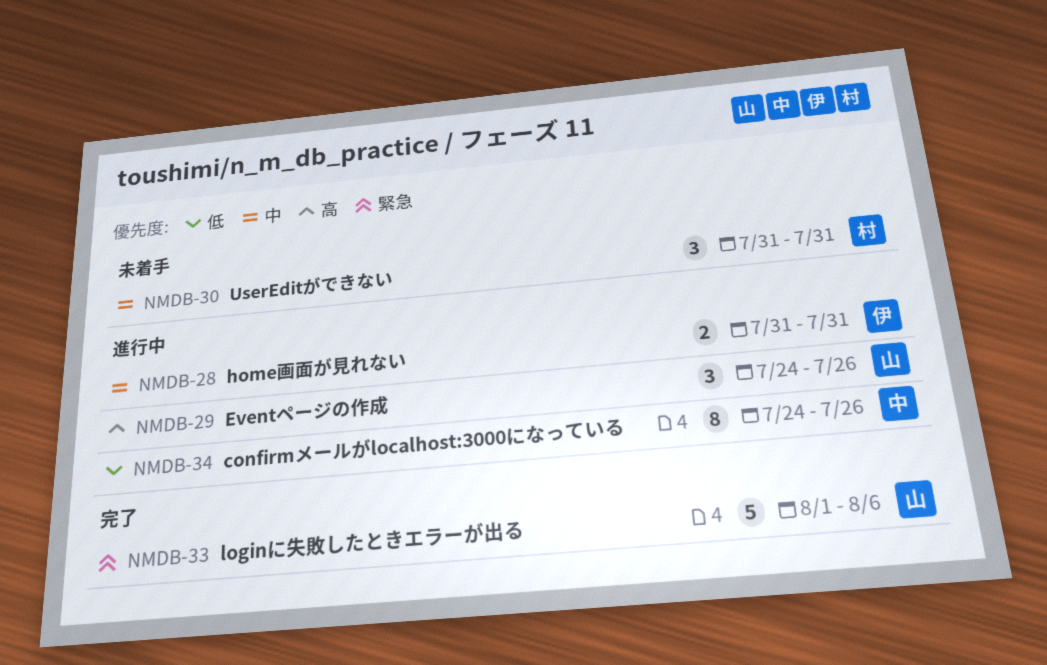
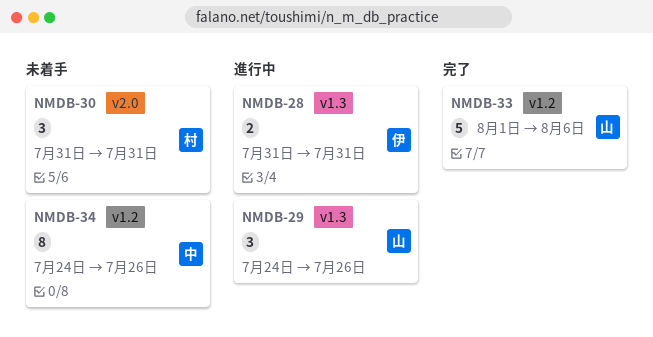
NMDB-34, status: 進行中 -> 未着手

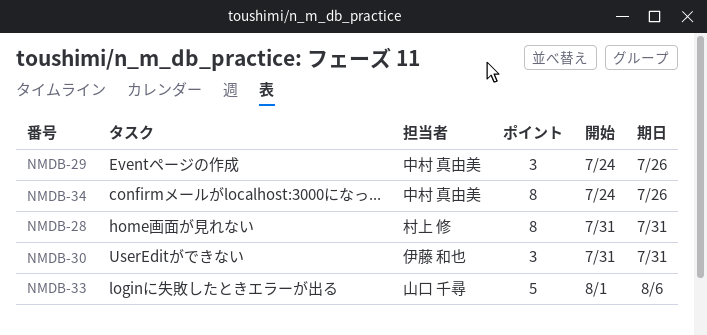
NMDB-28, owner: 伊藤 和也 -> 村上 修
NMDB-28, estimate: 2 -> 8
NMDB-29, owner: 山口 千尋 -> 中村 真由美
NMDB-30, owner: 村上 修 -> 伊藤 和也

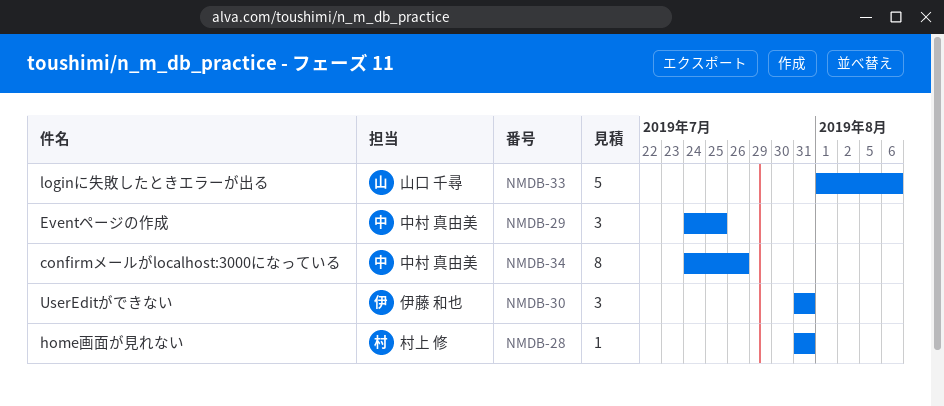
NMDB-28, estimate: 8 -> 1
NMDB-29, due: Jul 26 -> Jul 25

